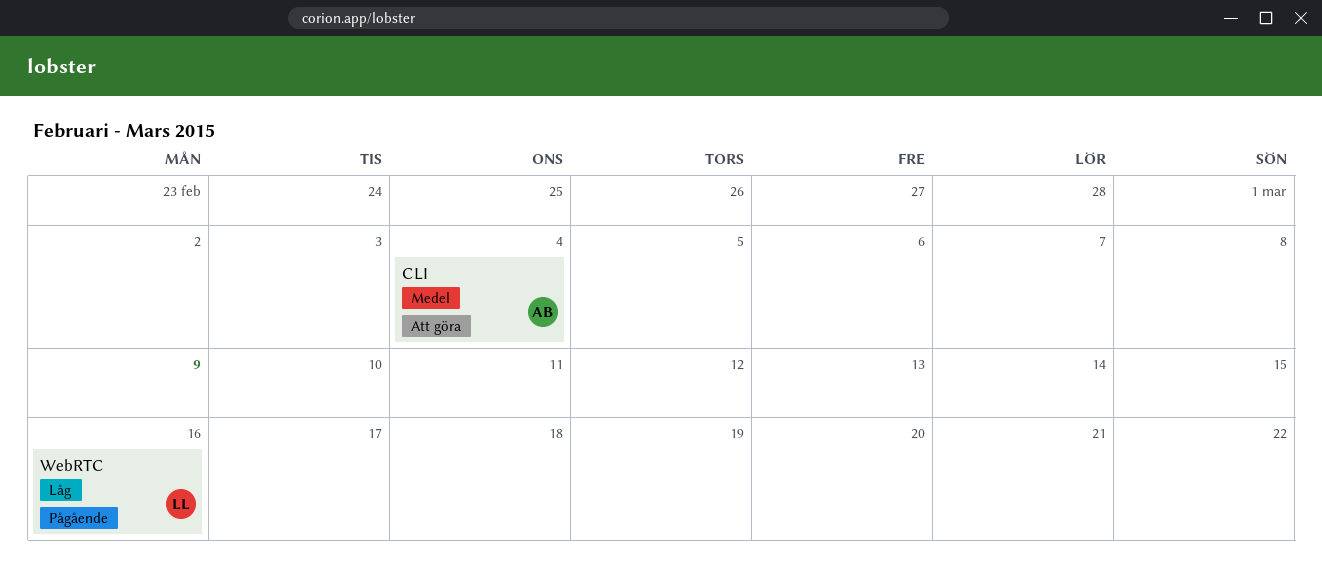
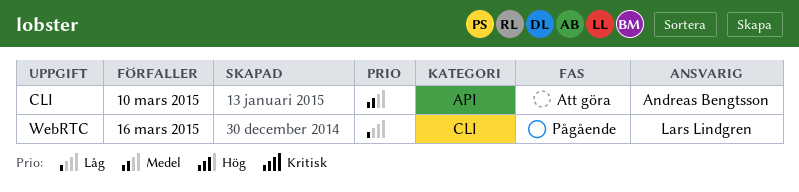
CLI, due: Mar 4 -> Mar 10

